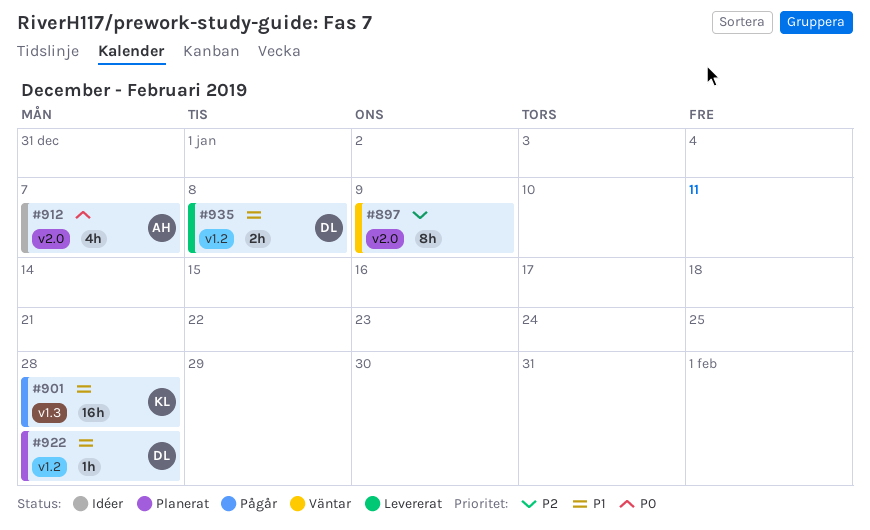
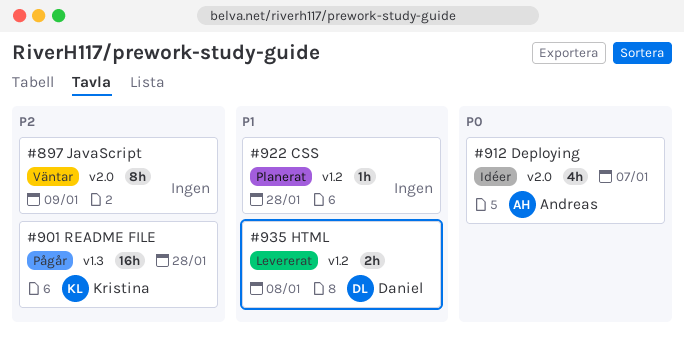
#901, priority: P1 -> P2
#922, owner: Daniel -> none

